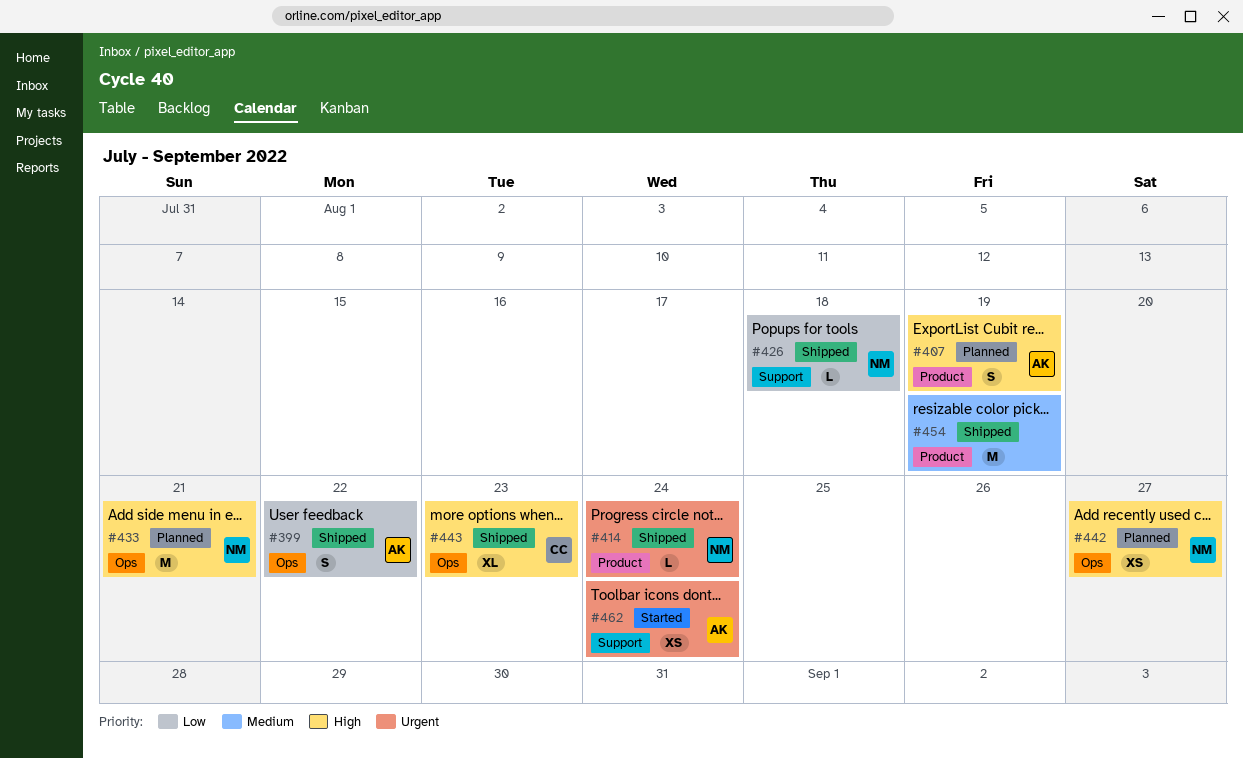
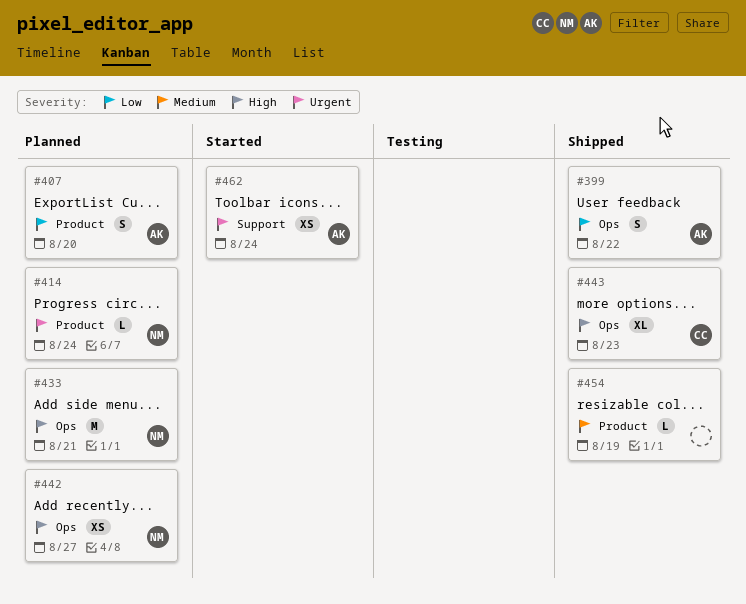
#407, priority: High -> Low
#407, due: Aug 19 -> Aug 20
#414, status: Shipped -> Planned
#426: present -> none
#454, estimate: M -> L

